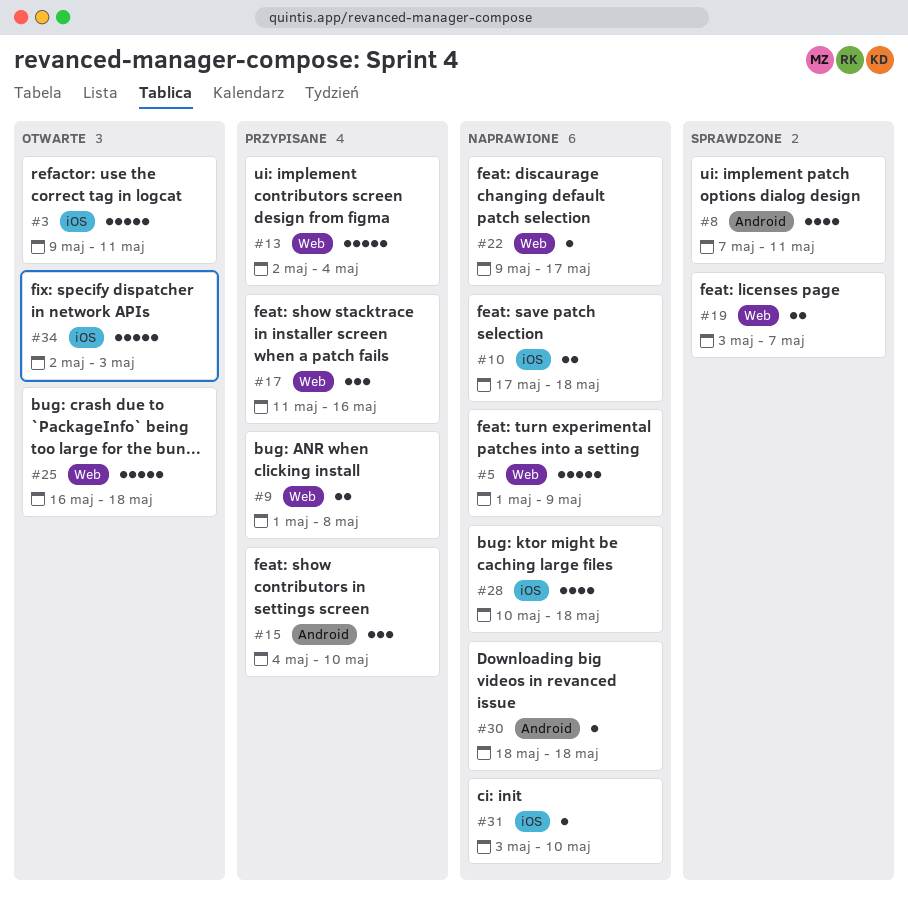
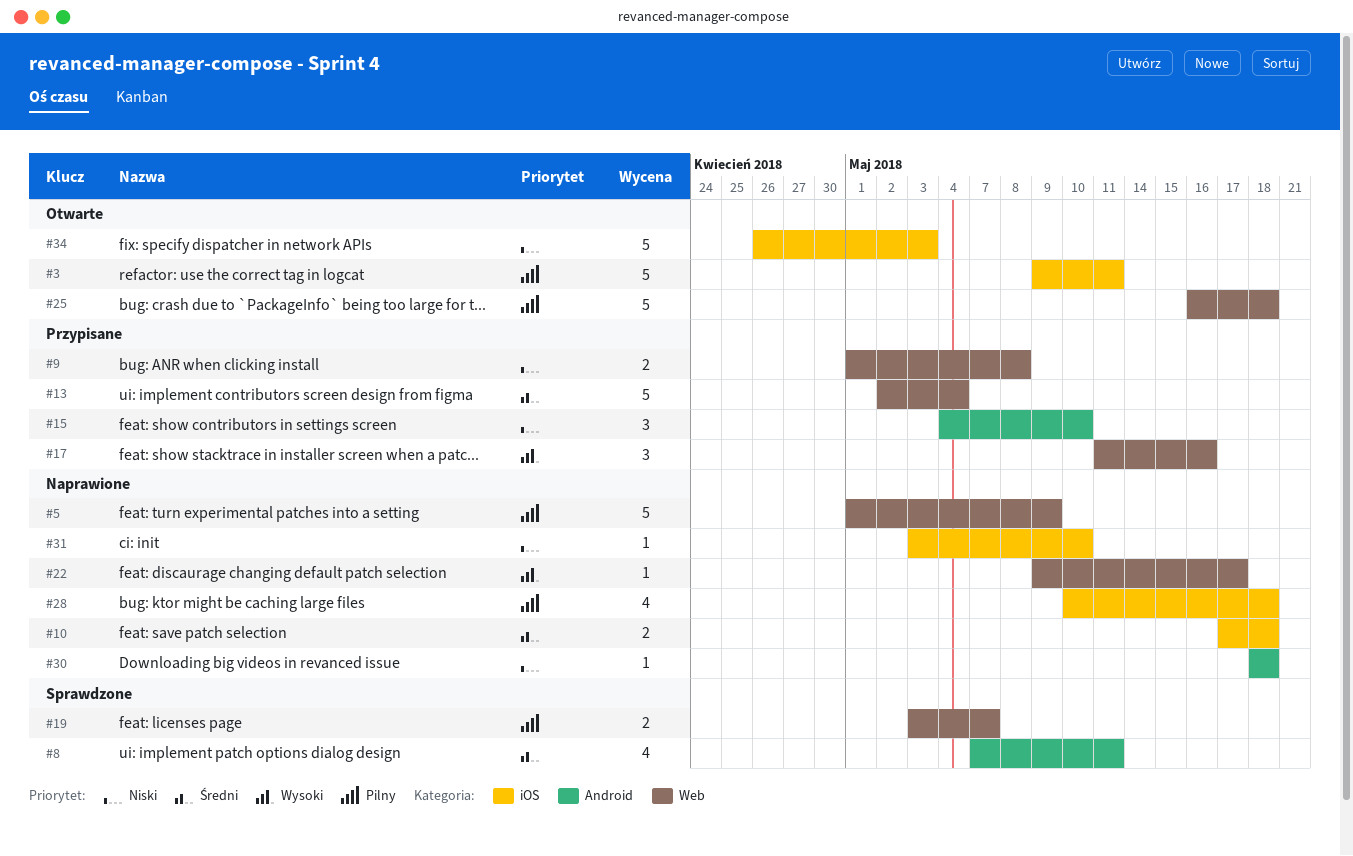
#34, start: May 2 -> Apr 26

